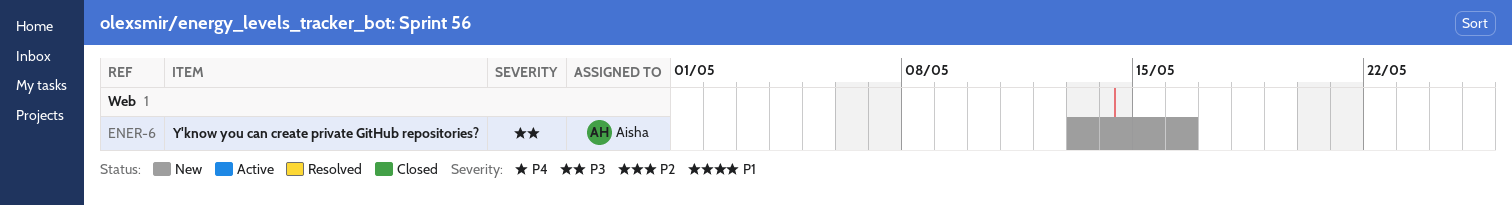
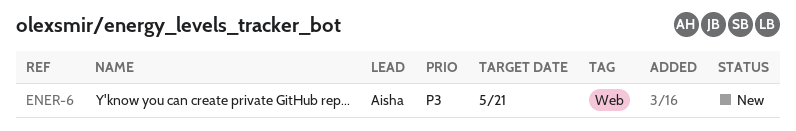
ENER-6, due: May 16 -> May 21

